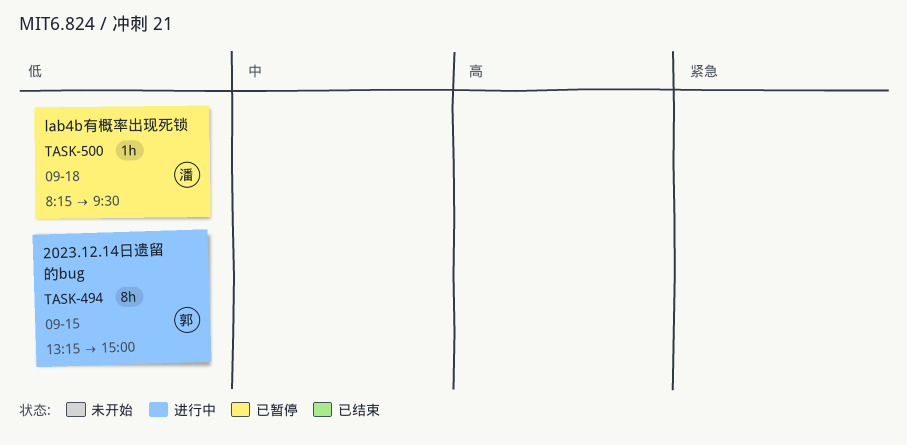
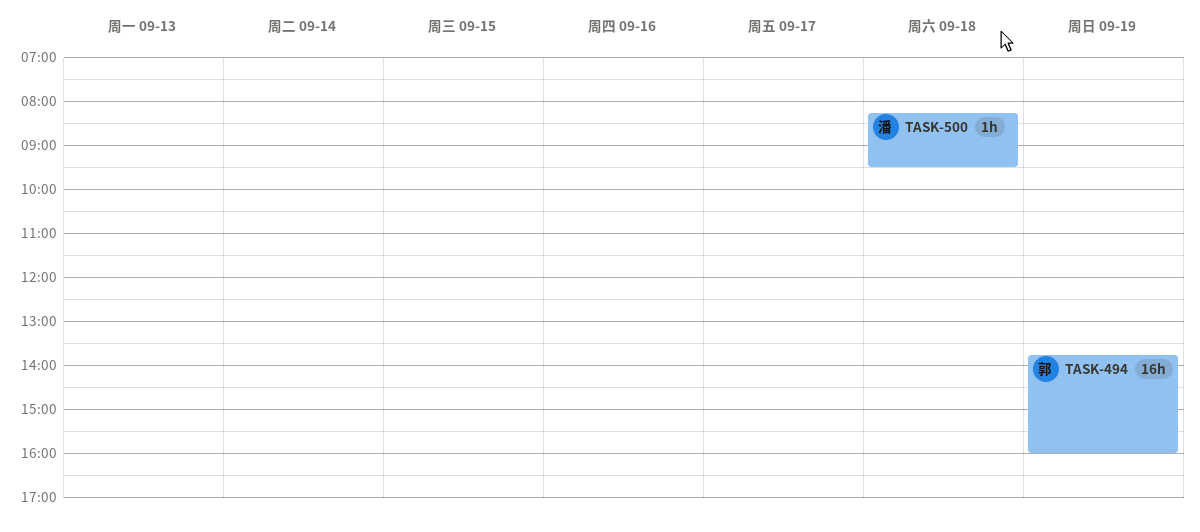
TASK-494, estimate: 8h -> 16h
TASK-494, day: Sep 15 -> Sep 19
TASK-494, begins: 13:15 -> 13:45
TASK-494, ends: 15:00 -> 16:00

